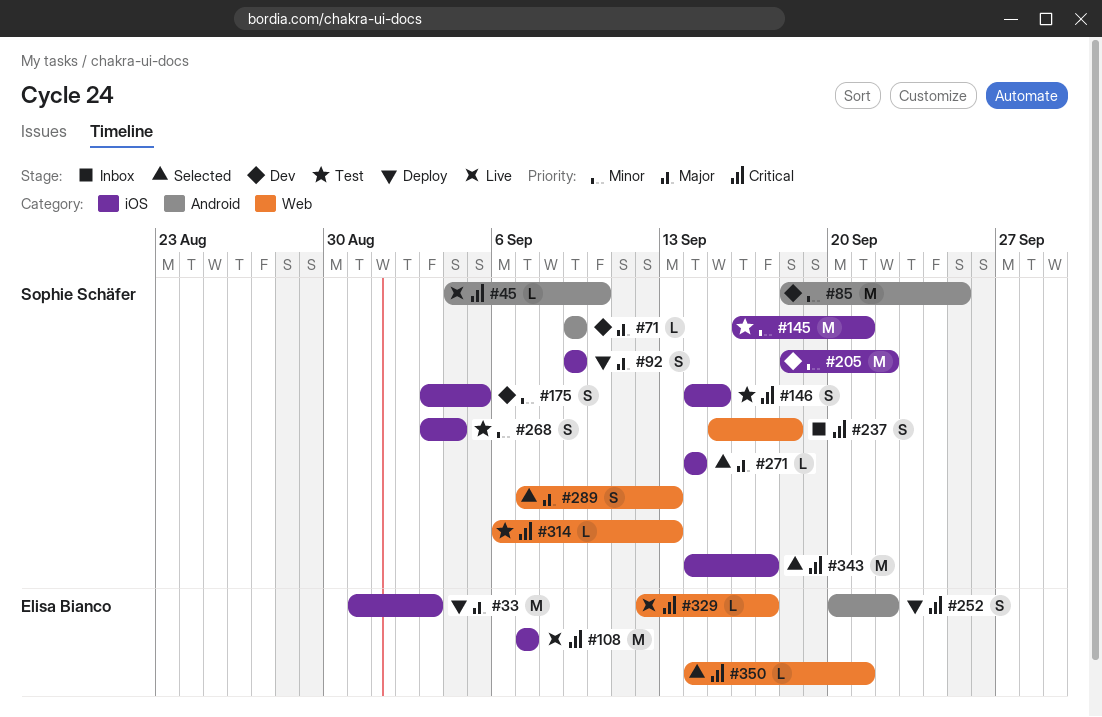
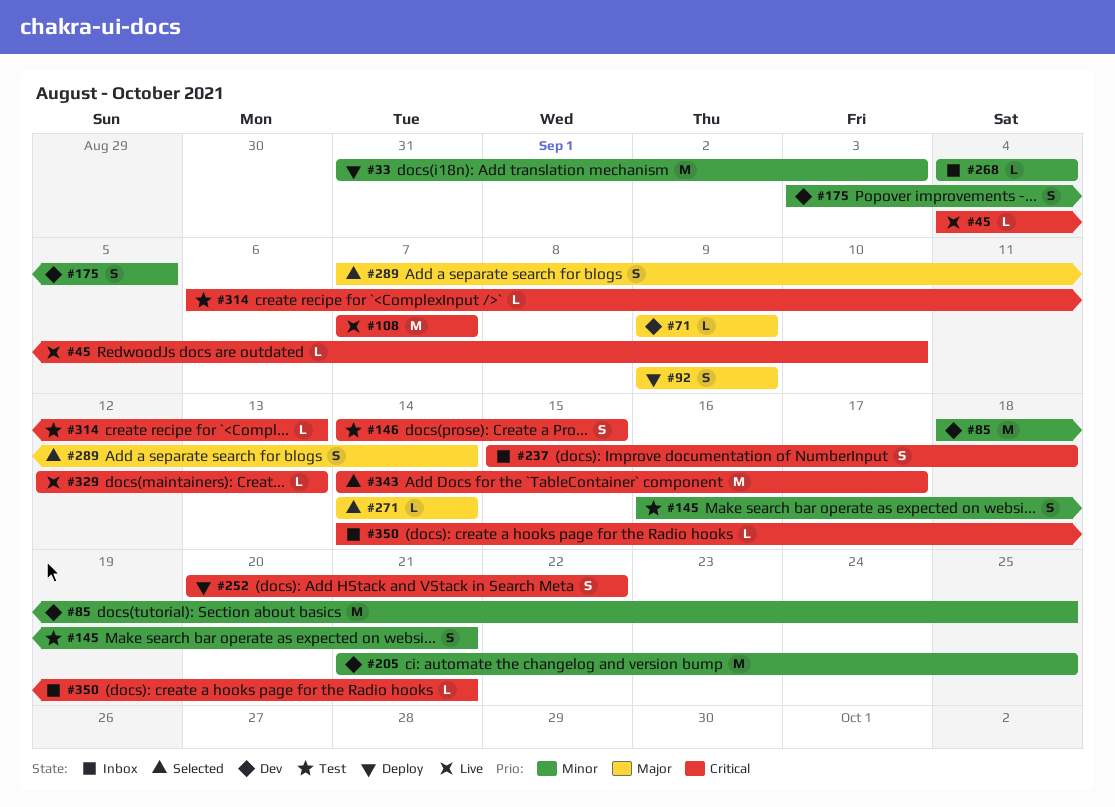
#33, priority: Major -> Minor
#145, estimate: M -> S
#205, start: Sep 18 -> Sep 21
#205, due: Sep 22 -> Sep 25
#268, status: Test -> Inbox
#268, estimate: S -> L
#268, start: Sep 3 -> Sep 4
#289, due: Sep 13 -> Sep 14
#329, due: Sep 17 -> Sep 13
#350, status: Selected -> Inbox

